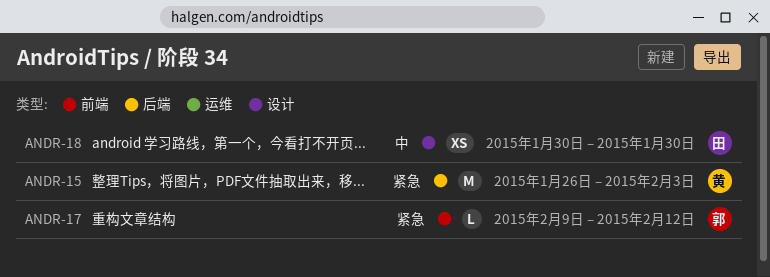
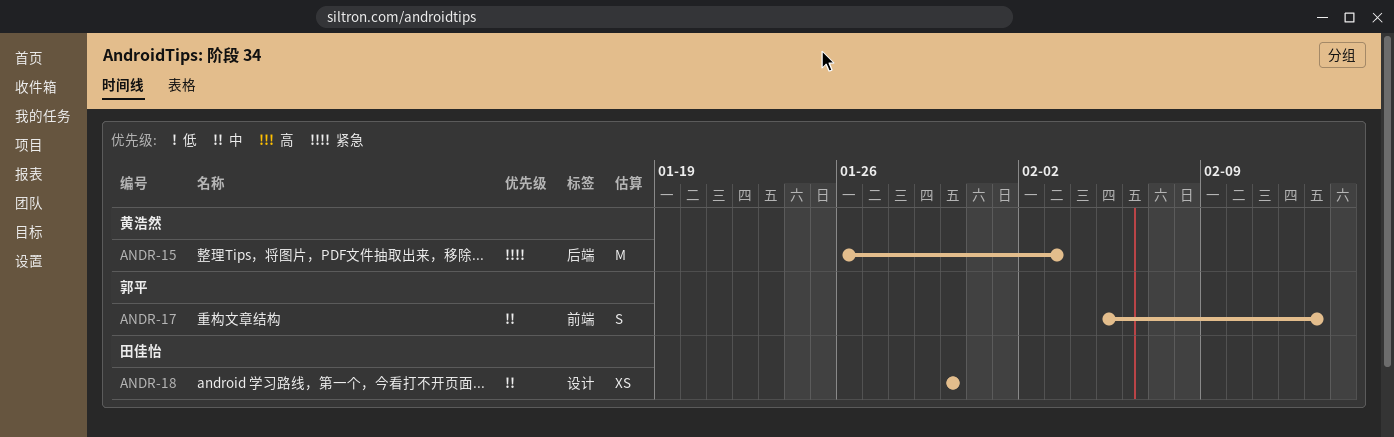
ANDR-17, priority: 紧急 -> 中
ANDR-17, estimate: L -> S
ANDR-17, start: Feb 9 -> Feb 5
ANDR-17, due: Feb 12 -> Feb 13

